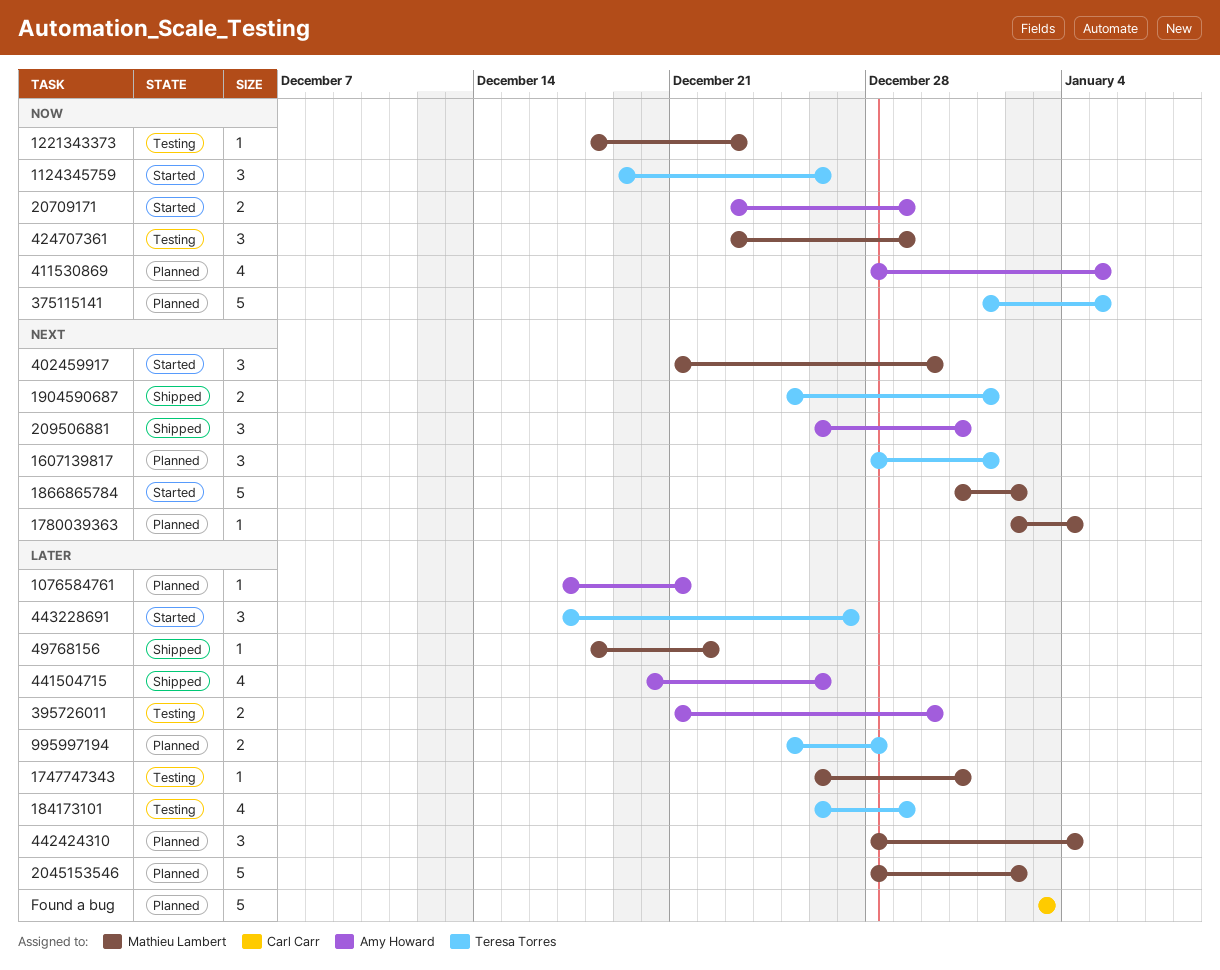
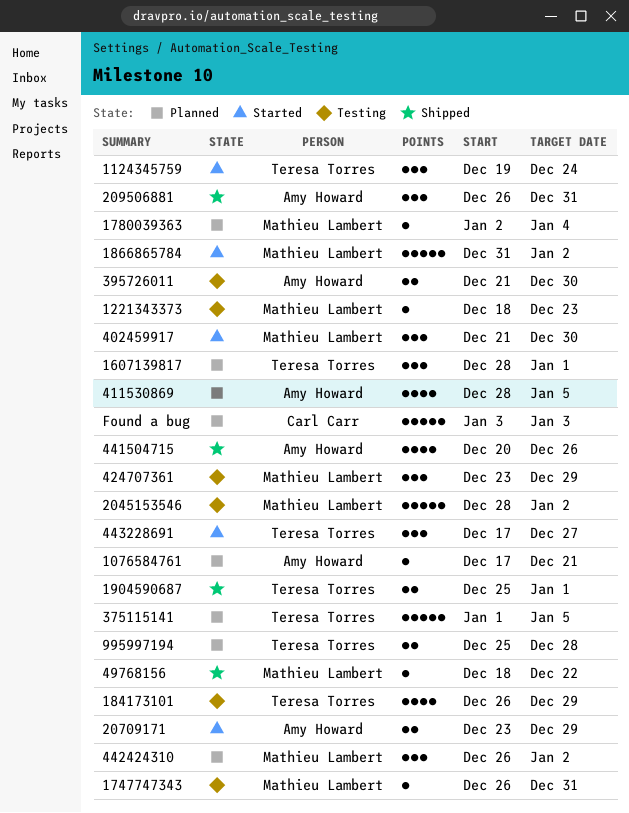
1124345759, due: Dec 26 -> Dec 24
2045153546, status: Planned -> Testing
442424310, start: Dec 28 -> Dec 26
442424310, due: Jan 4 -> Jan 2

